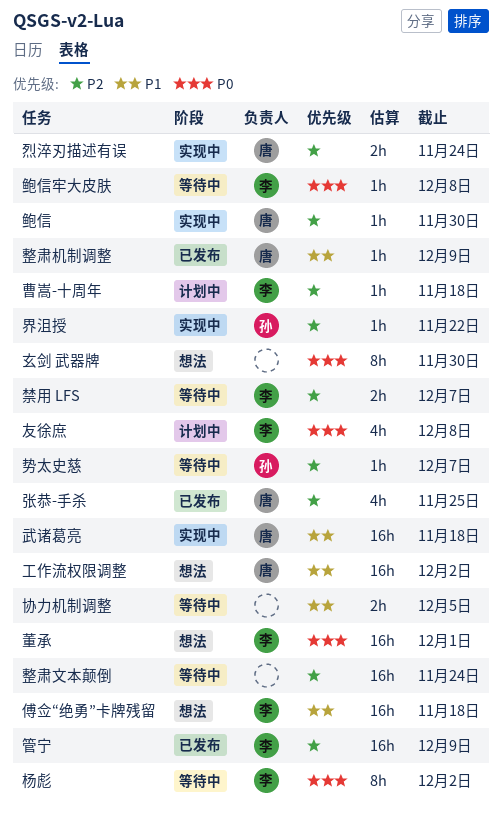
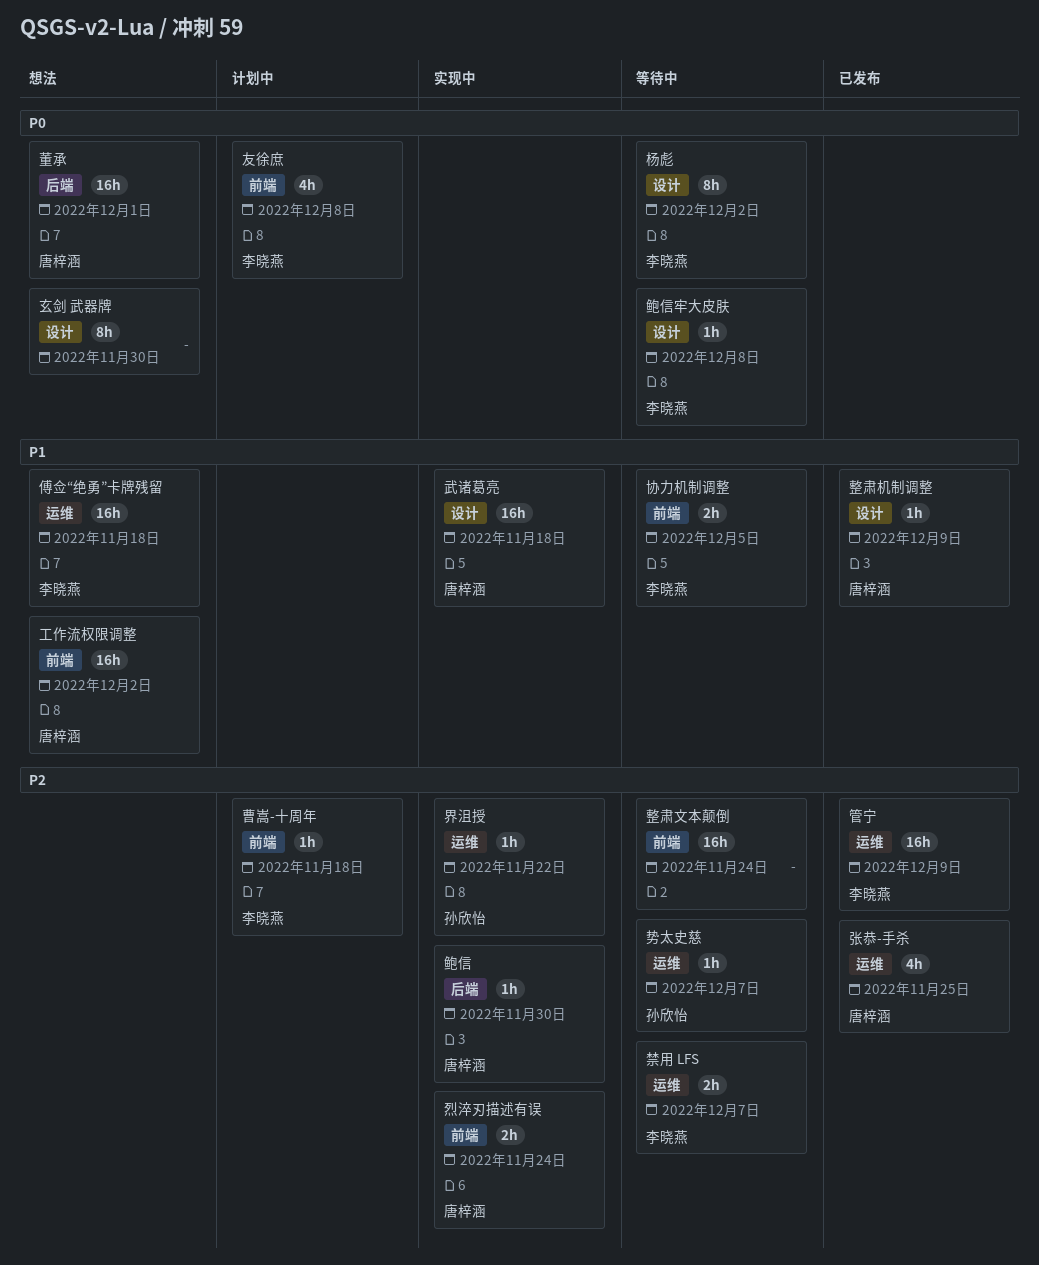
协力机制调整, owner: none -> 李晓燕
董承, owner: 李晓燕 -> 唐梓涵

